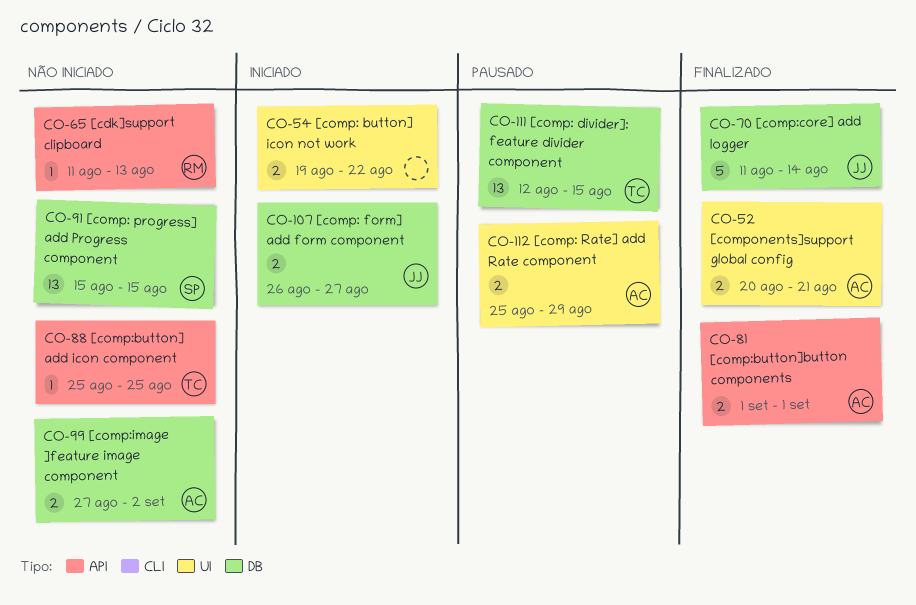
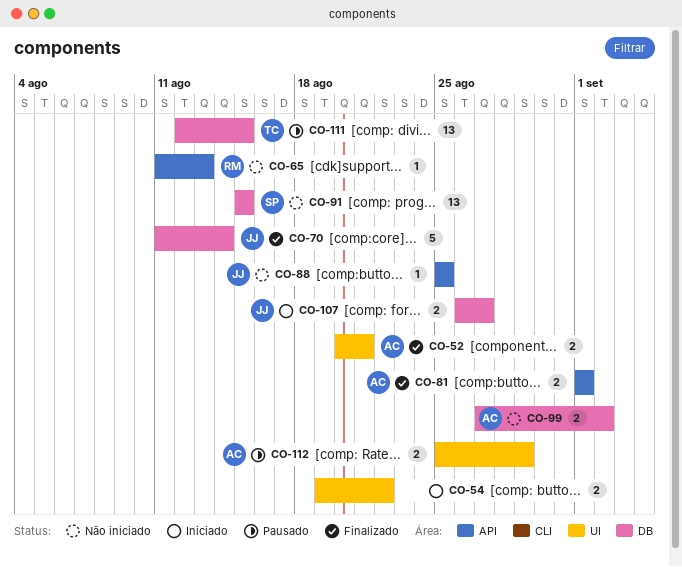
CO-88, owner: TC -> JJ

